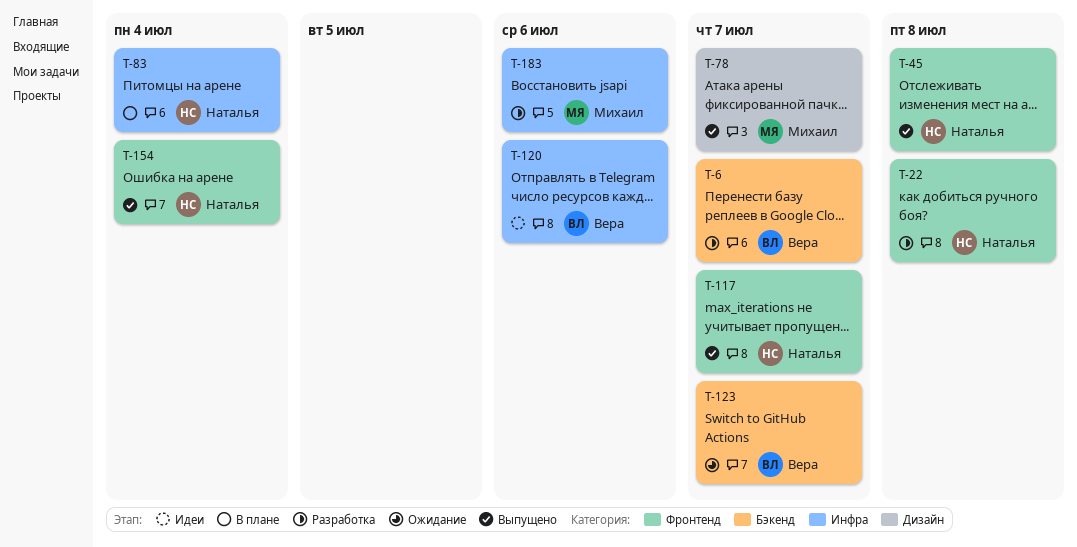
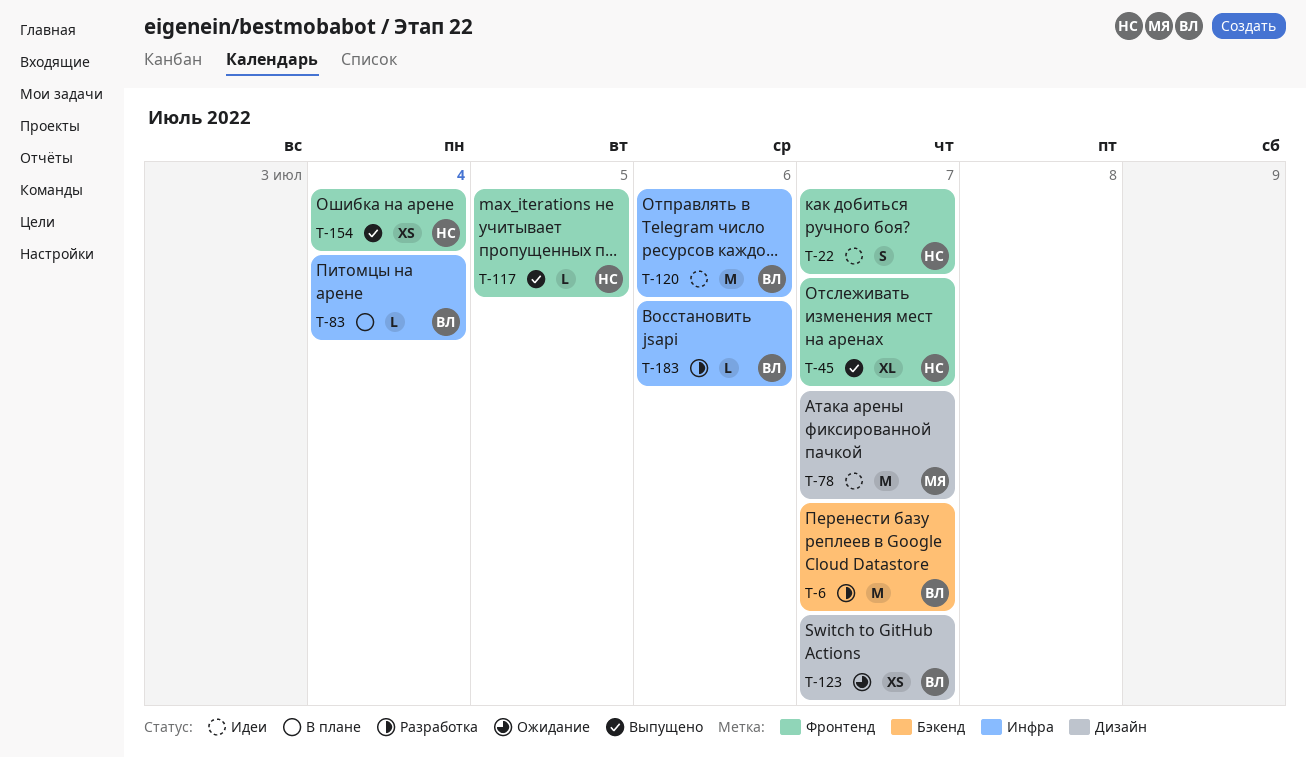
T-22, status: Разработка -> Идеи
T-22, due: Jul 8 -> Jul 7
T-45, due: Jul 8 -> Jul 7
T-78, status: Выпущено -> Идеи
T-83, owner: Наталья -> Вера
T-117, due: Jul 7 -> Jul 5
T-123, label: Бэкенд -> Дизайн
T-183, owner: Михаил -> Вера

